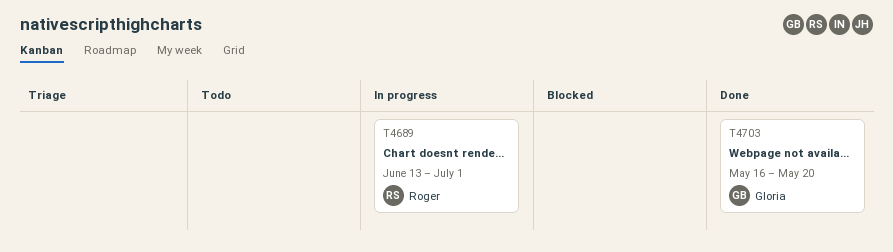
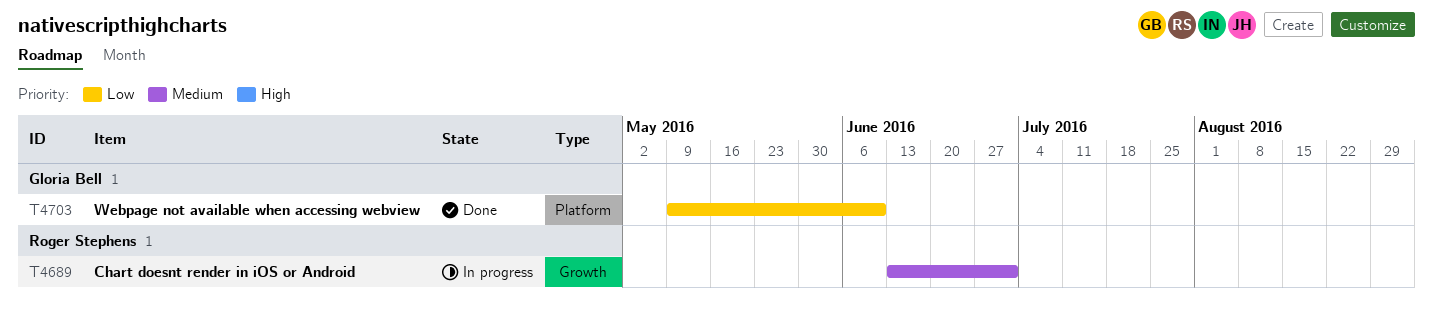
T4703, start: May 16 -> May 9
T4703, due: May 20 -> Jun 10

